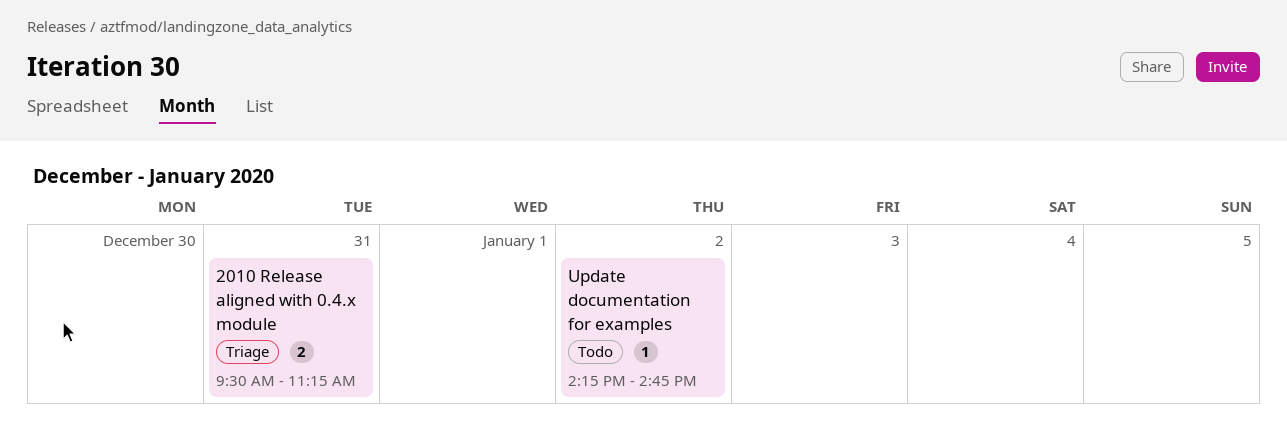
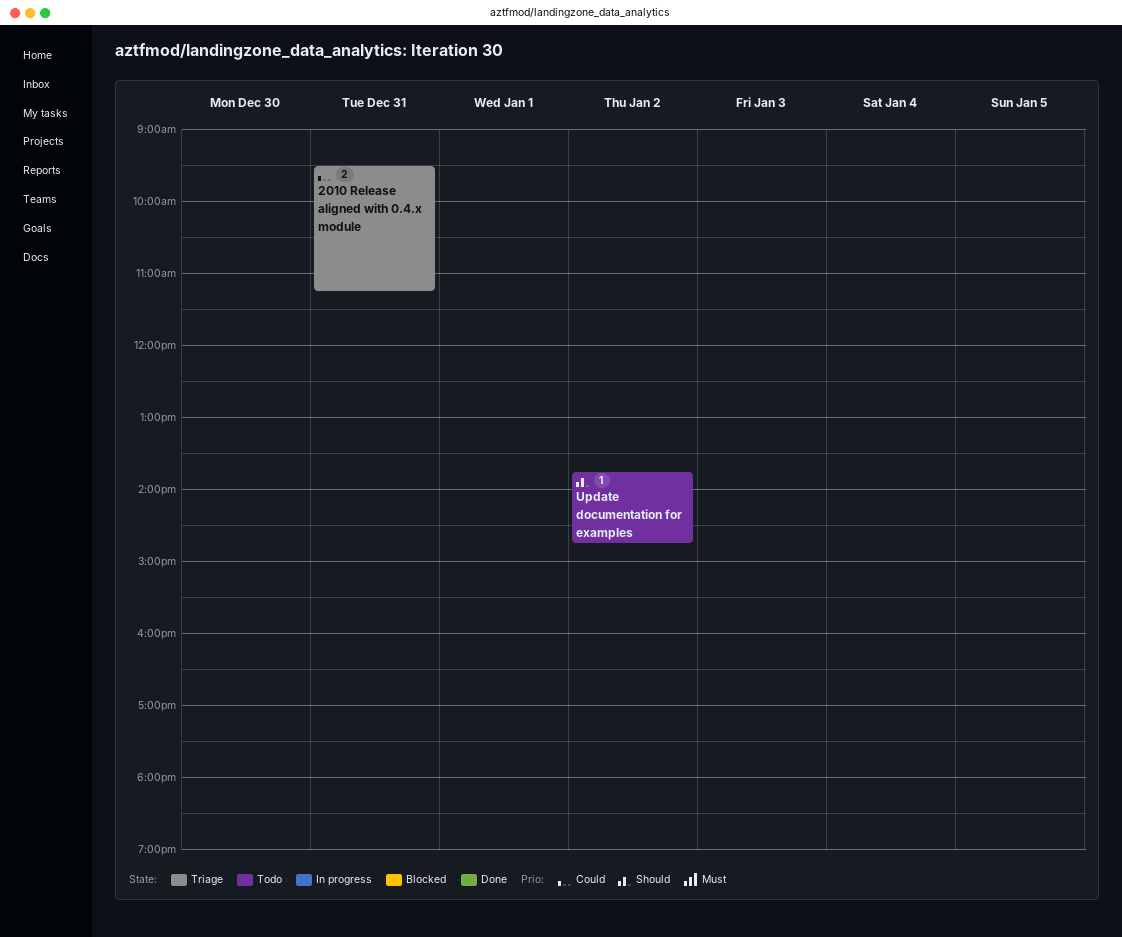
Update documentation for examples, begins: 14:15 -> 13:45

